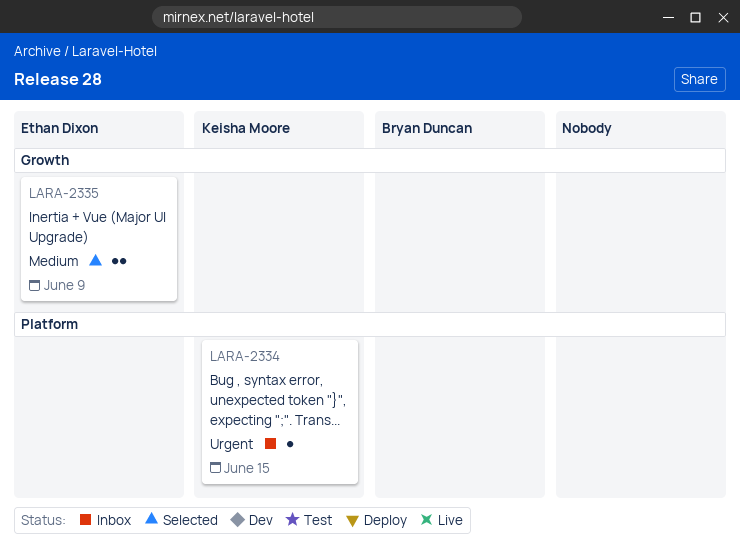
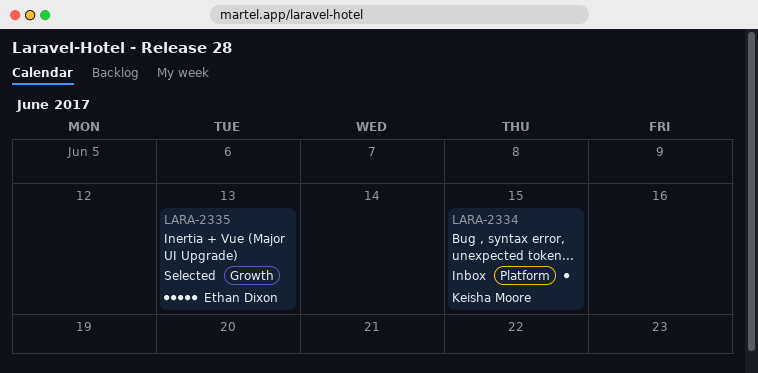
LARA-2335, estimate: 2 -> 5
LARA-2335, due: Jun 9 -> Jun 13

